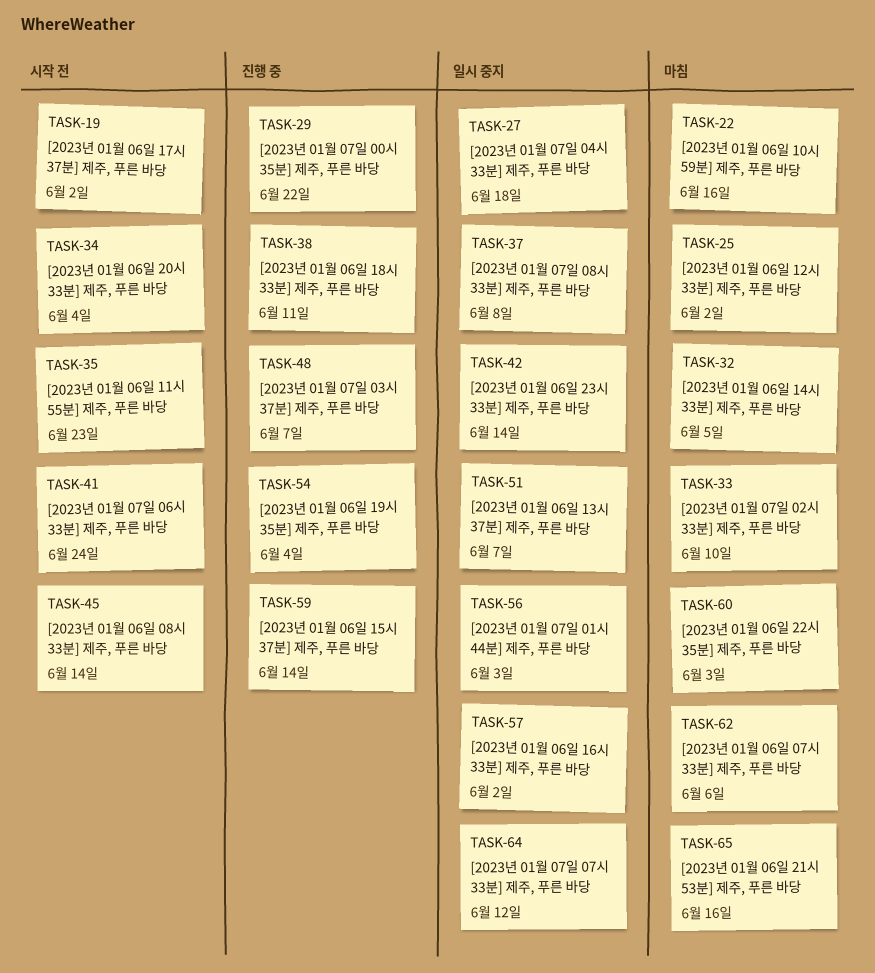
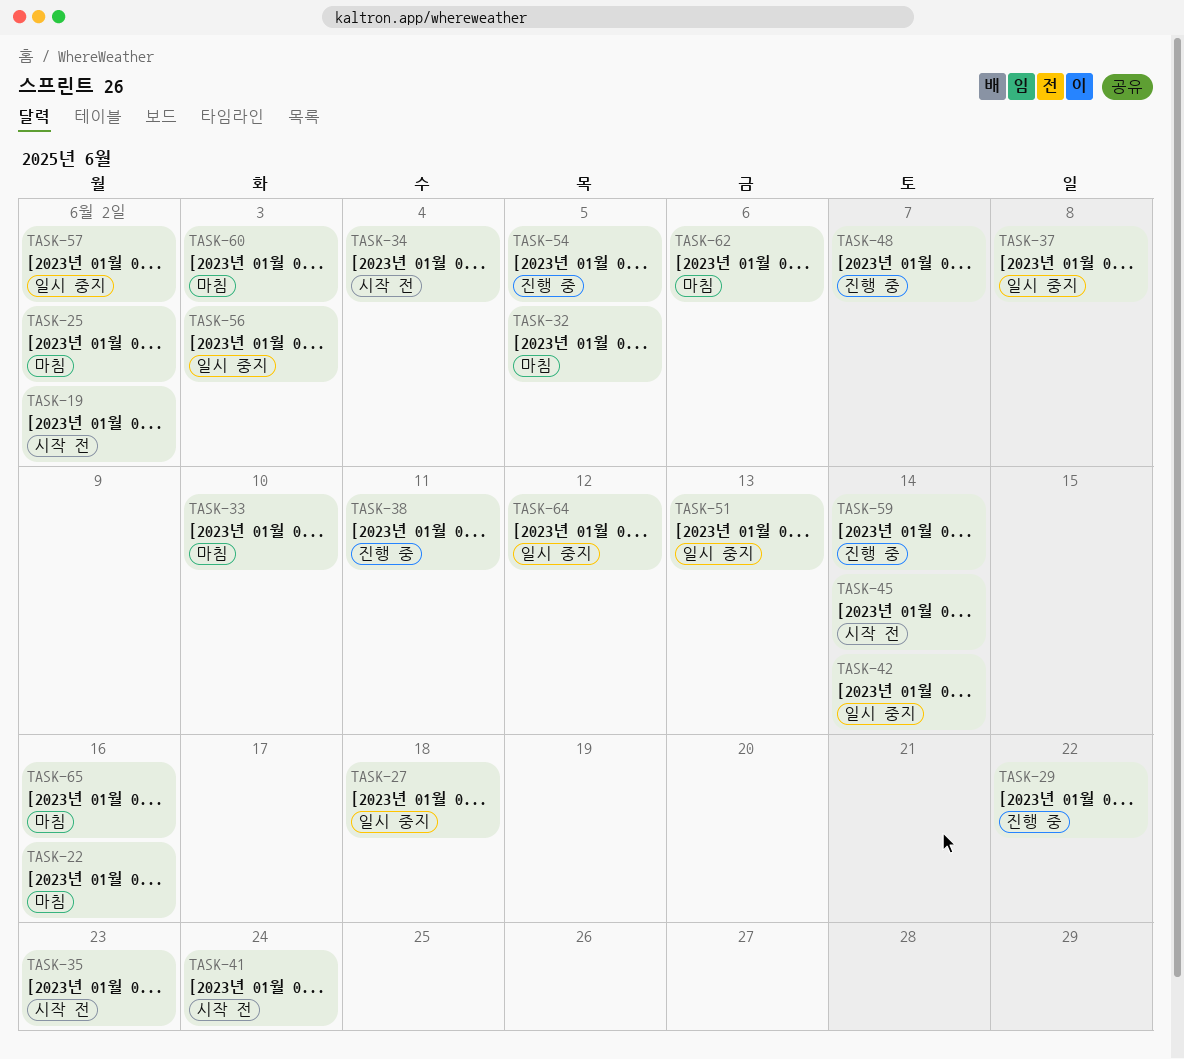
TASK-51, due: Jun 7 -> Jun 13
TASK-54, due: Jun 4 -> Jun 5

